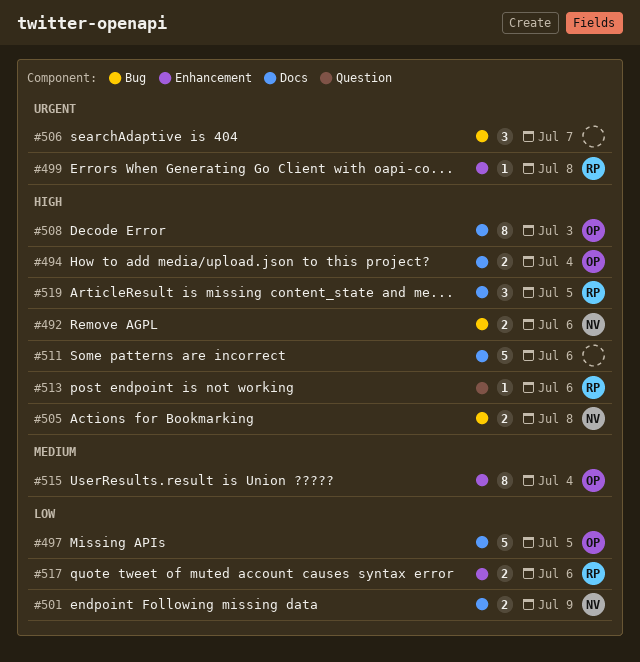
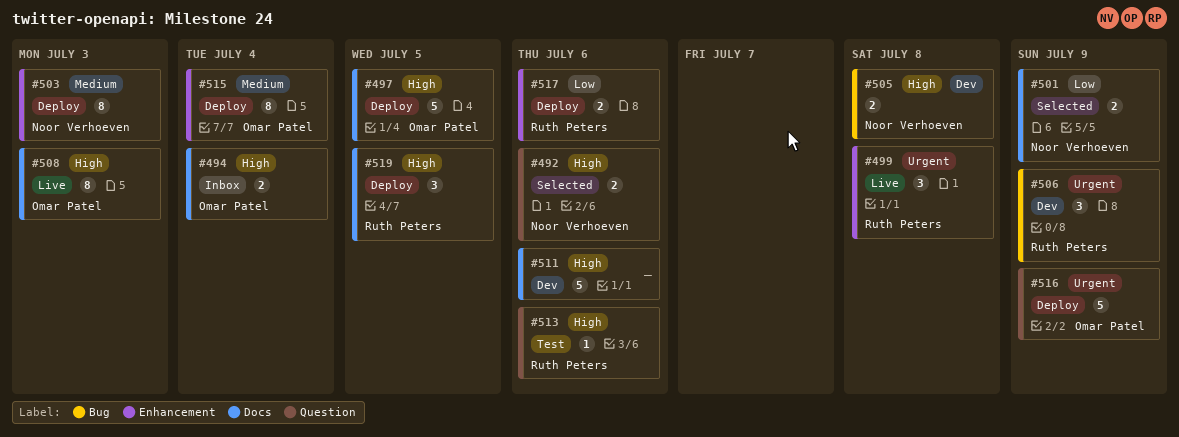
#492, label: Bug -> Question
#497, priority: Low -> High
#499, estimate: 1 -> 3
#503: none -> present
#506, owner: none -> Ruth Peters
#506, due: Jul 7 -> Jul 9
#516: none -> present

